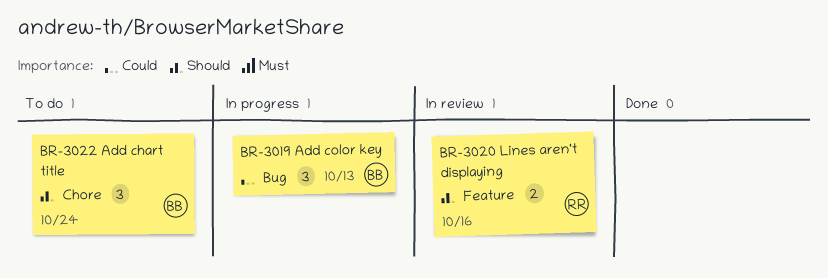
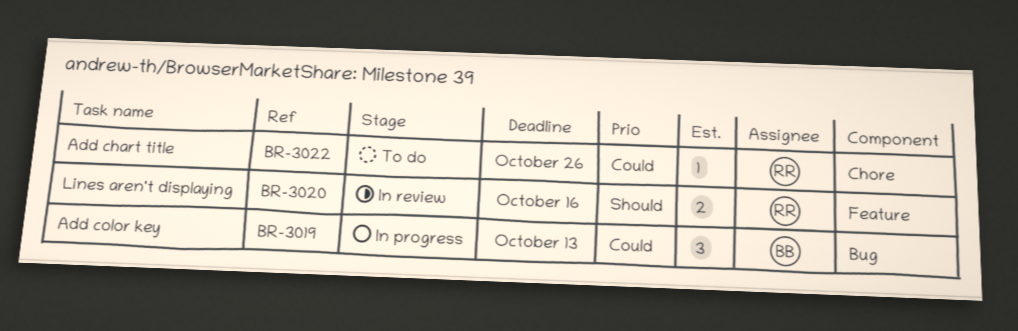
BR-3022, owner: BB -> RR
BR-3022, priority: Should -> Could
BR-3022, estimate: 3 -> 1
BR-3022, due: Oct 24 -> Oct 26

